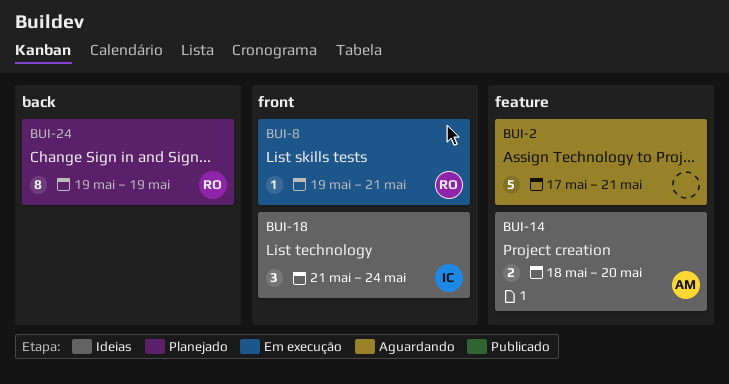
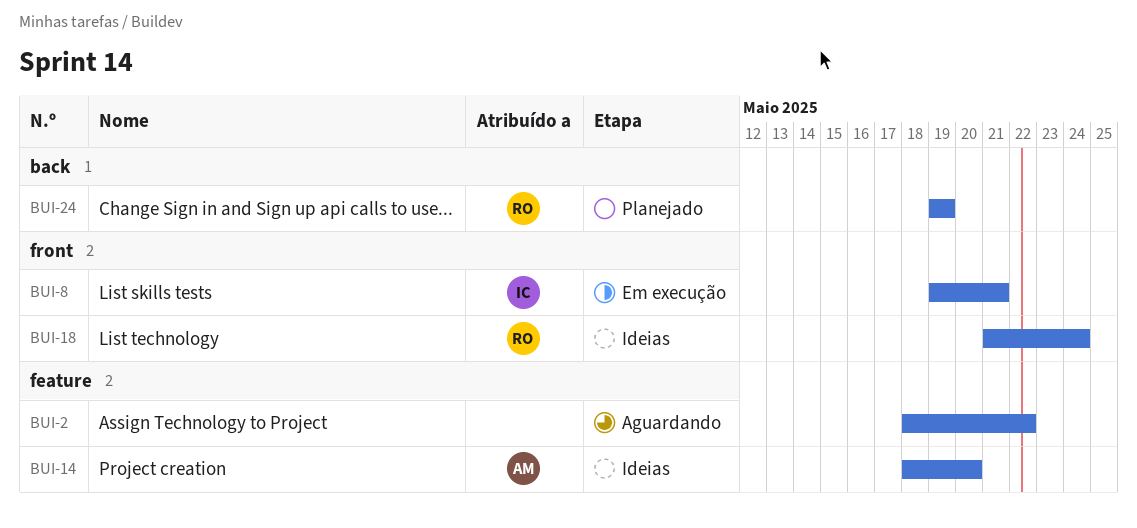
BUI-2, start: May 17 -> May 18
BUI-2, due: May 21 -> May 22
BUI-8, owner: RO -> IC
BUI-18, owner: IC -> RO

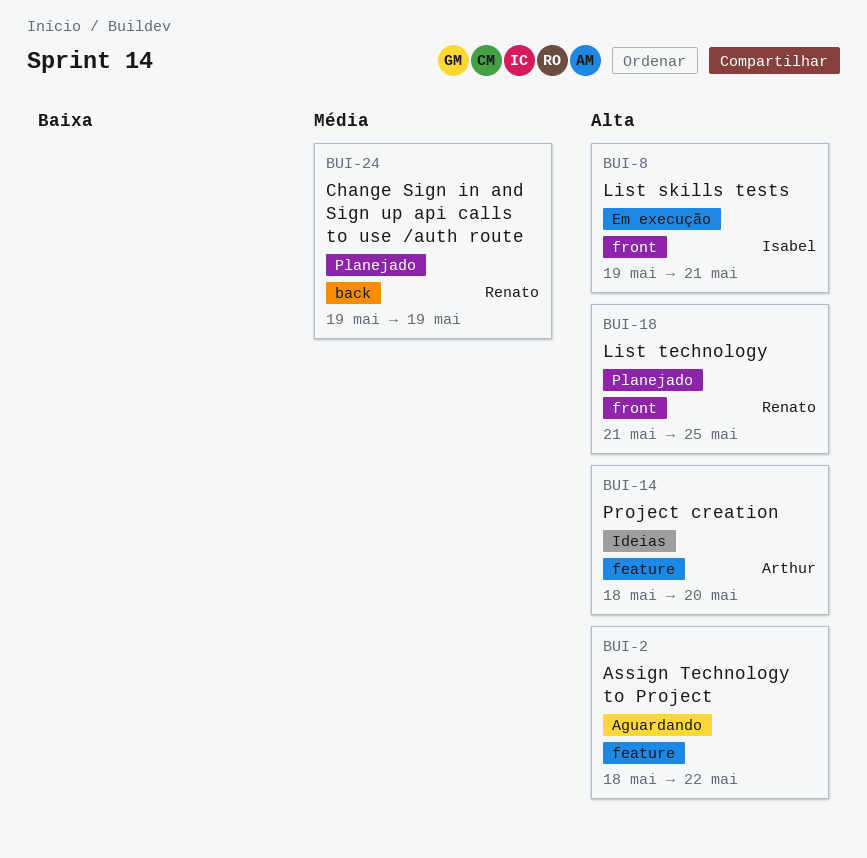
BUI-18, status: Ideias -> Planejado
BUI-18, due: May 24 -> May 25

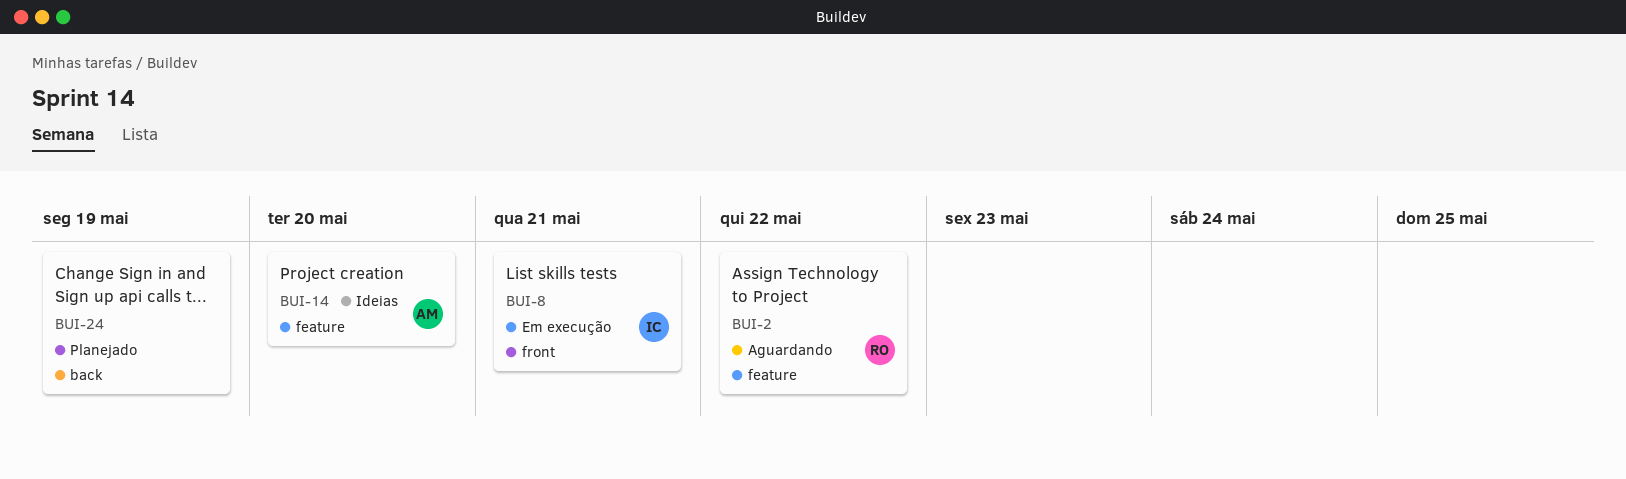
BUI-2, owner: none -> Renato
BUI-18: present -> none
BUI-24, owner: Renato -> none

